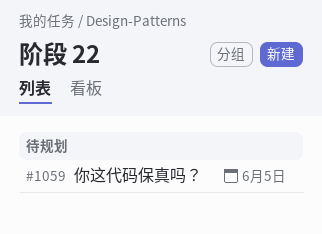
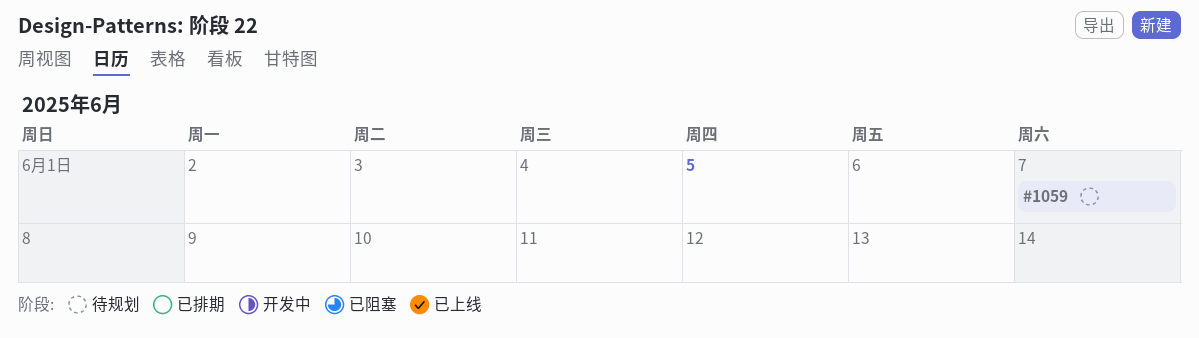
#1059, due: Jun 5 -> Jun 7

